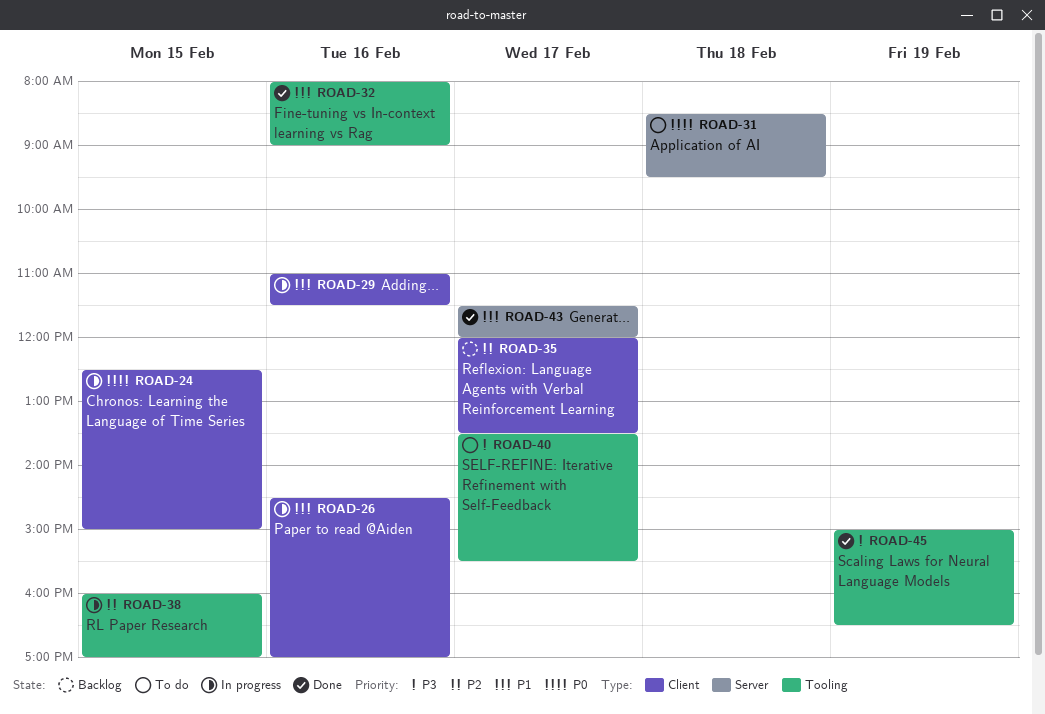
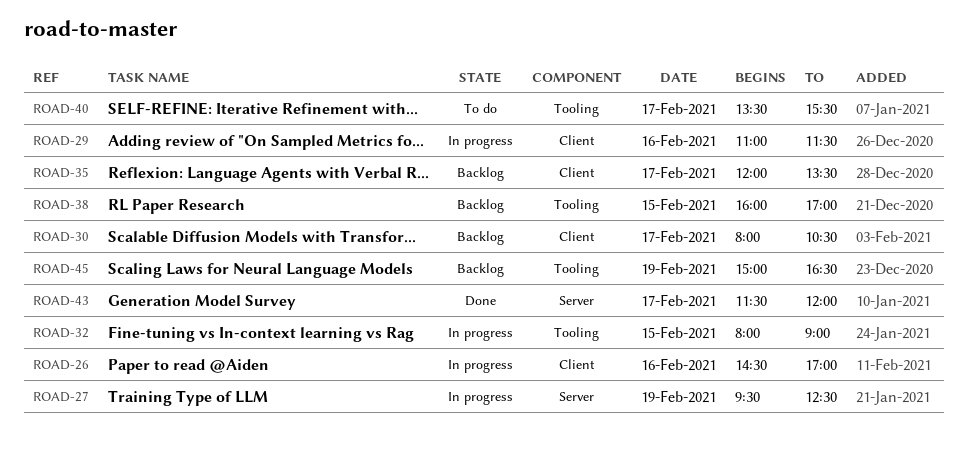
ROAD-24: present -> none
ROAD-27: none -> present
ROAD-30: none -> present
ROAD-31: present -> none
ROAD-32, status: Done -> In progress
ROAD-32, day: Feb 16 -> Feb 15
ROAD-38, status: In progress -> Backlog
ROAD-45, status: Done -> Backlog

